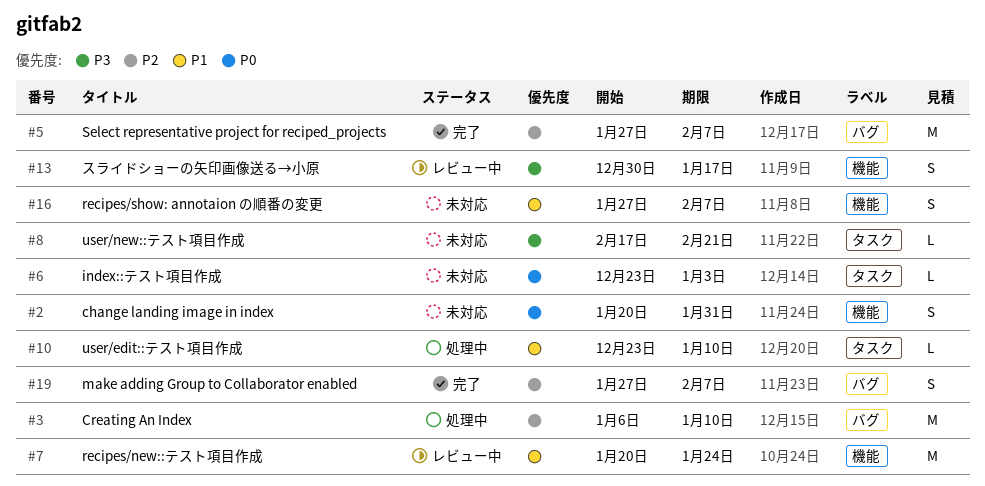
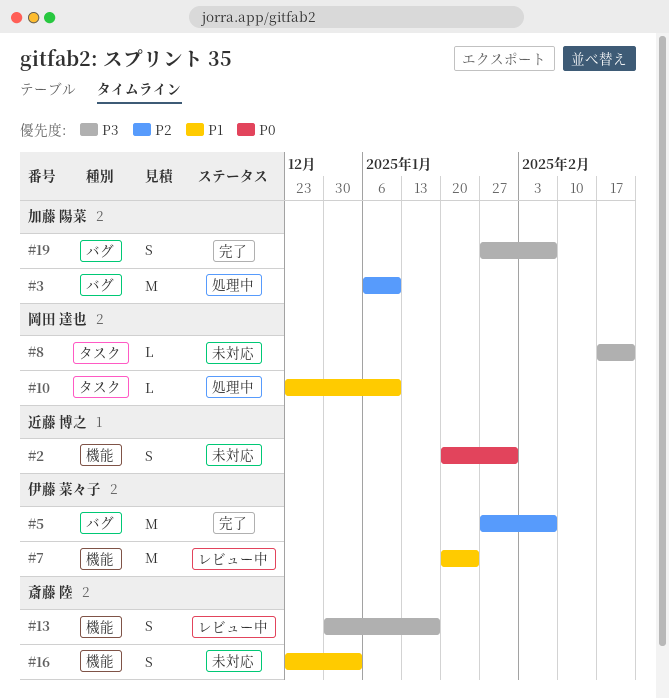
#6: present -> none
#16, start: Jan 27 -> Dec 23
#16, due: Feb 7 -> Jan 3
#19, priority: P2 -> P3

